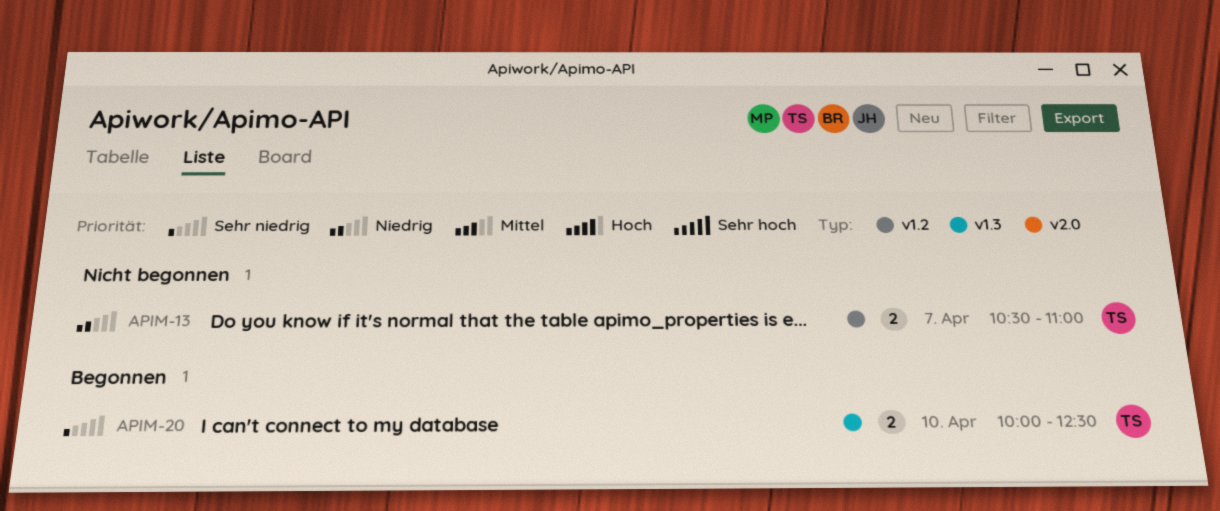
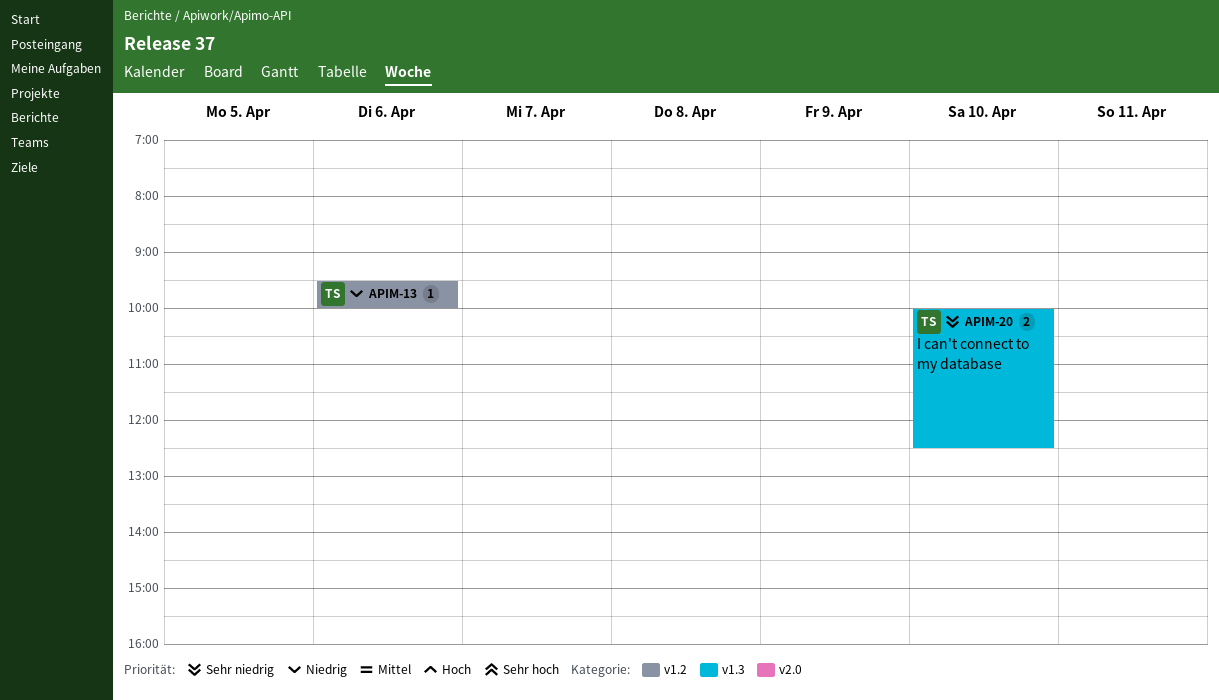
APIM-13, estimate: 2 -> 1
APIM-13, day: Apr 7 -> Apr 6
APIM-13, begins: 10:30 -> 09:30
APIM-13, ends: 11:00 -> 10:00

